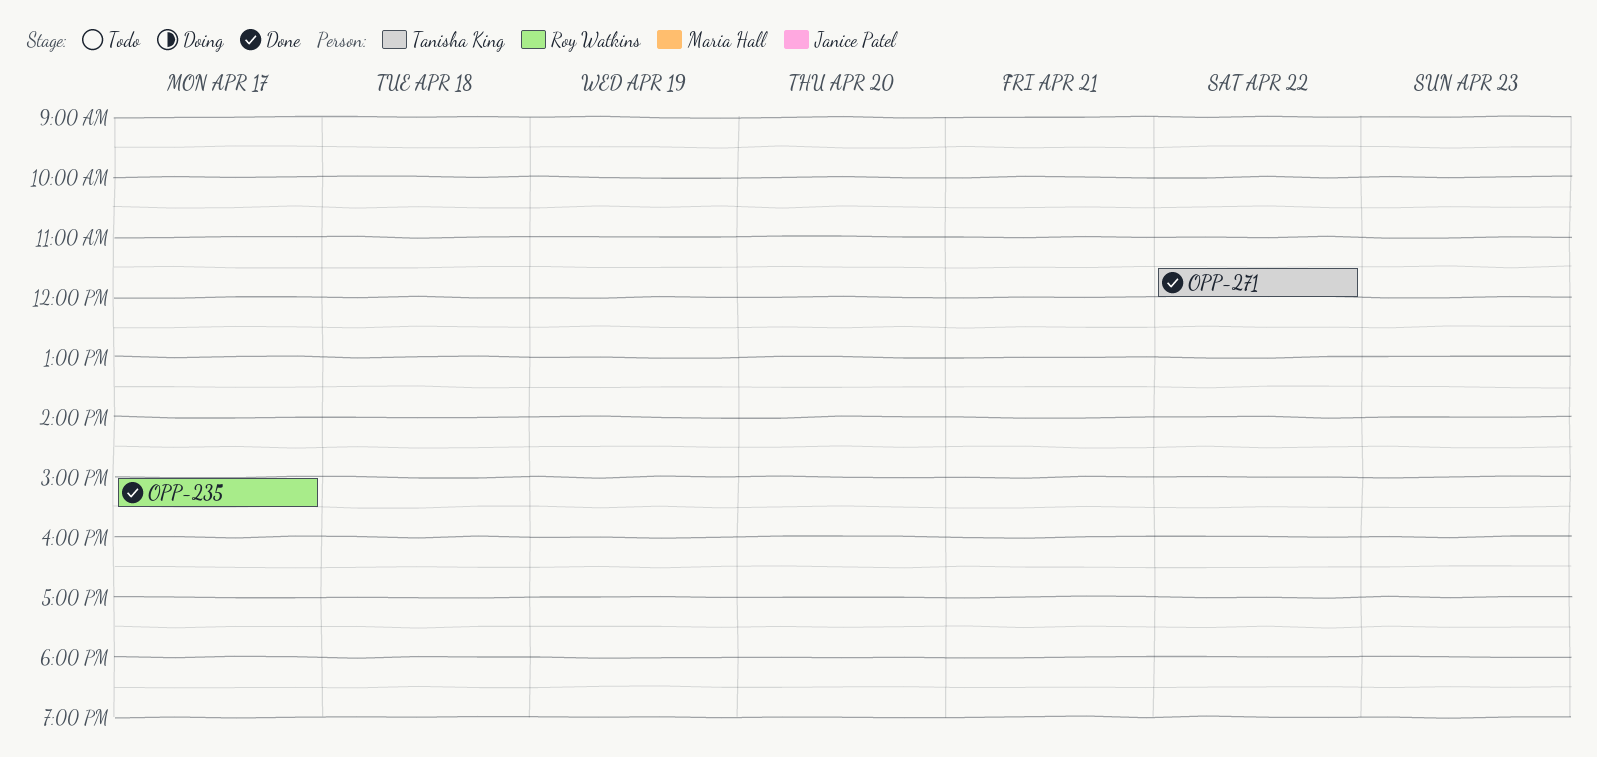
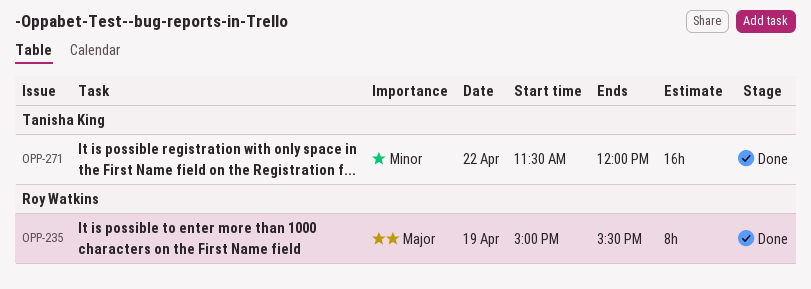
OPP-235, day: Apr 17 -> Apr 19

